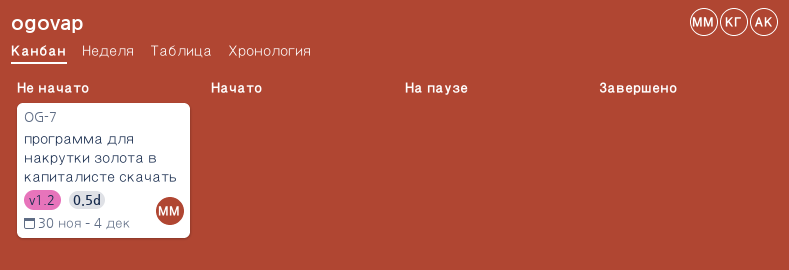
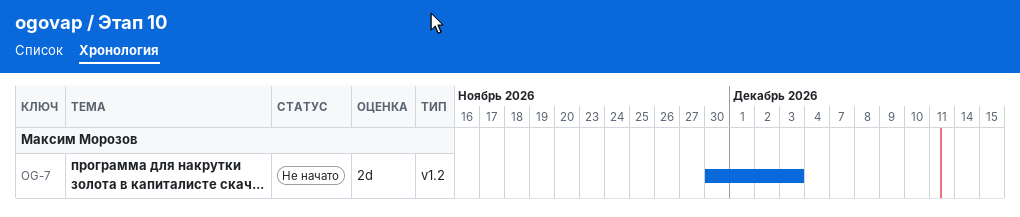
OG-7, estimate: 0.5d -> 2d
OG-7, due: Dec 4 -> Dec 3

